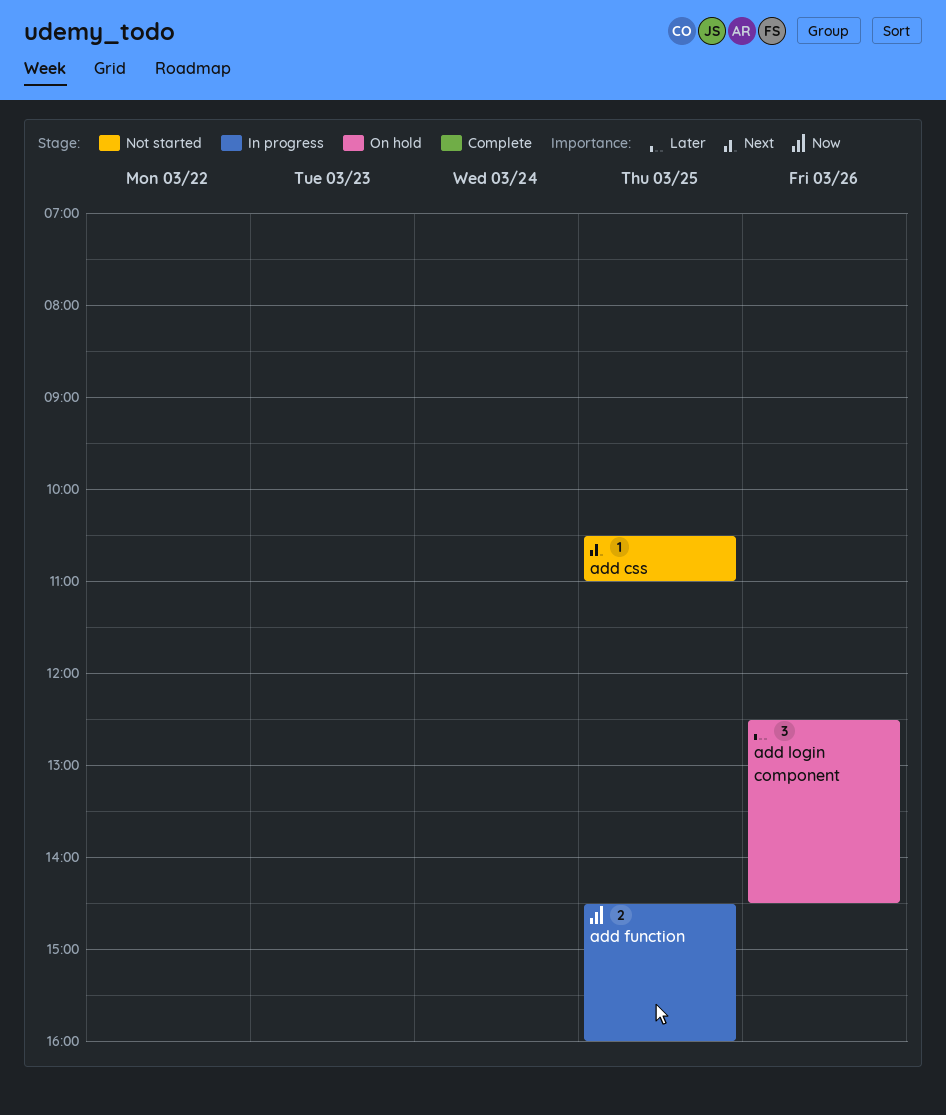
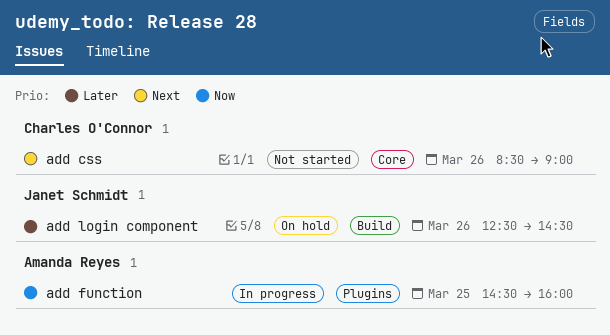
add css, day: Mar 25 -> Mar 26
add css, begins: 10:30 -> 08:30
add css, ends: 11:00 -> 09:00

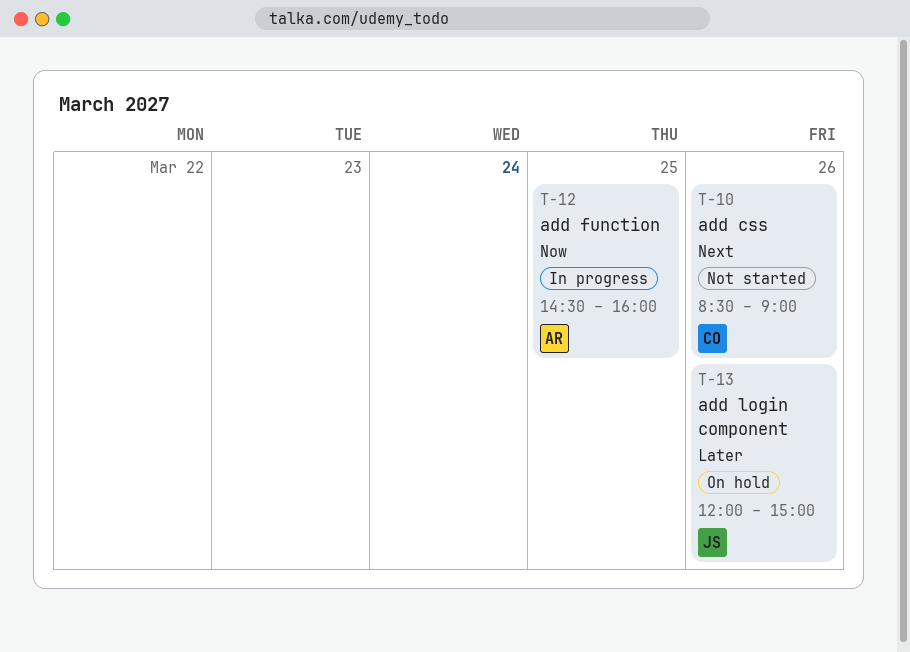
add login component, begins: 12:30 -> 12:00
add login component, ends: 14:30 -> 15:00

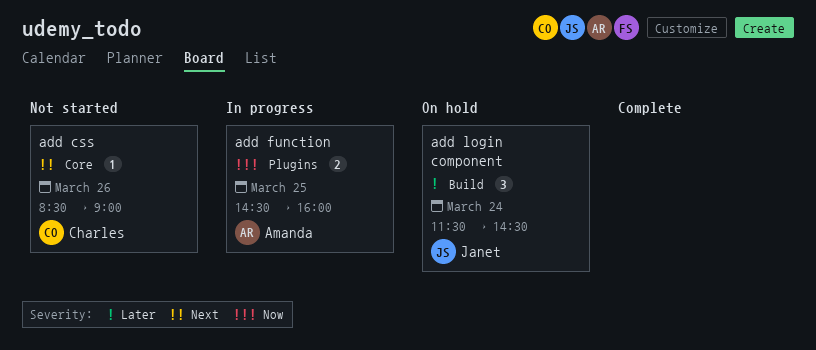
add login component, day: Mar 26 -> Mar 24
add login component, begins: 12:00 -> 11:30
add login component, ends: 15:00 -> 14:30

